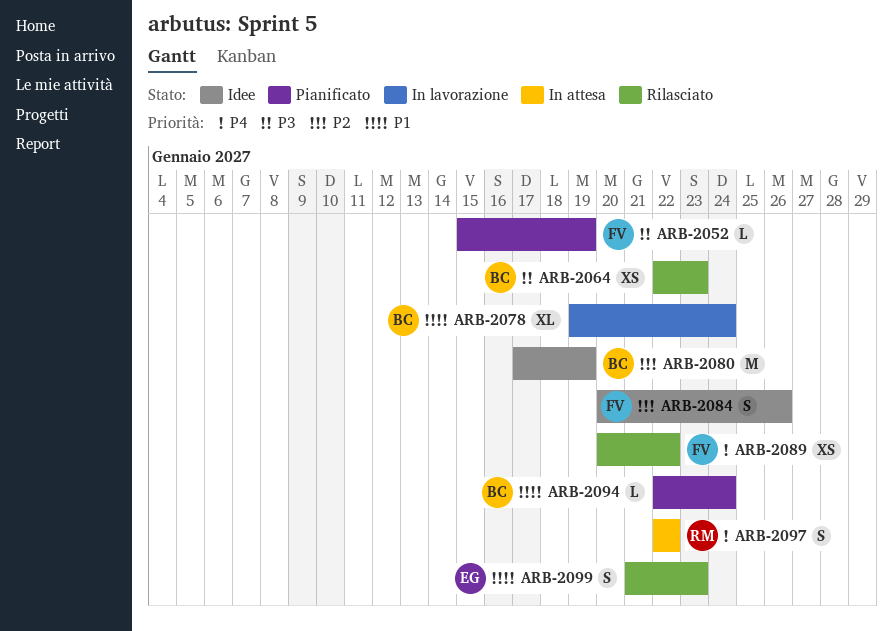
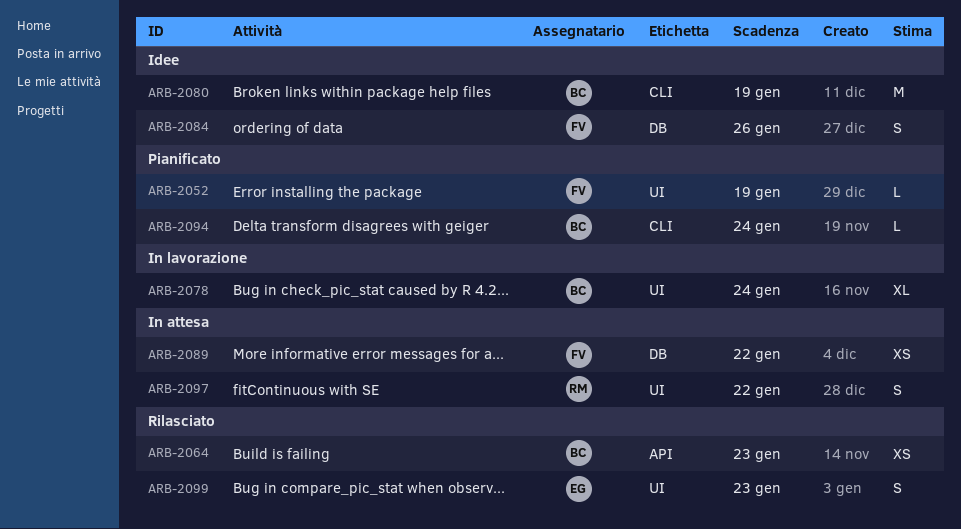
ARB-2089, status: Rilasciato -> In attesa

